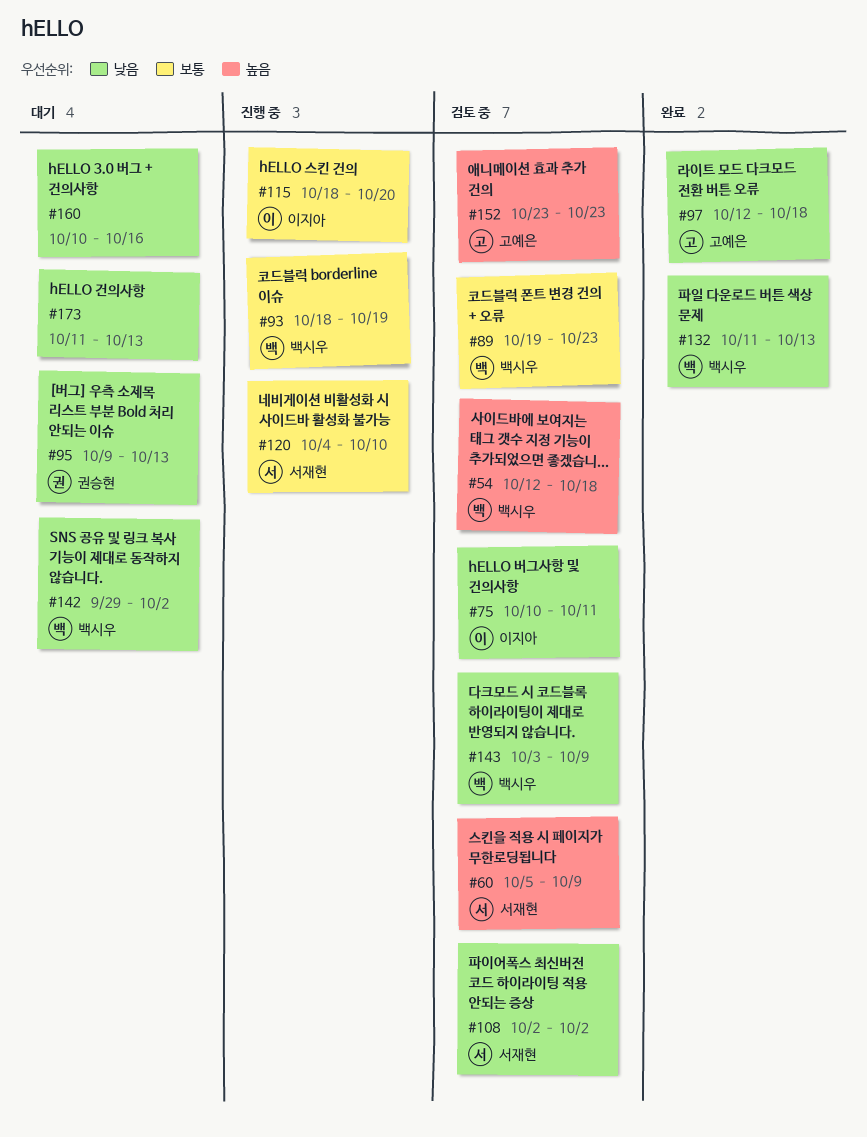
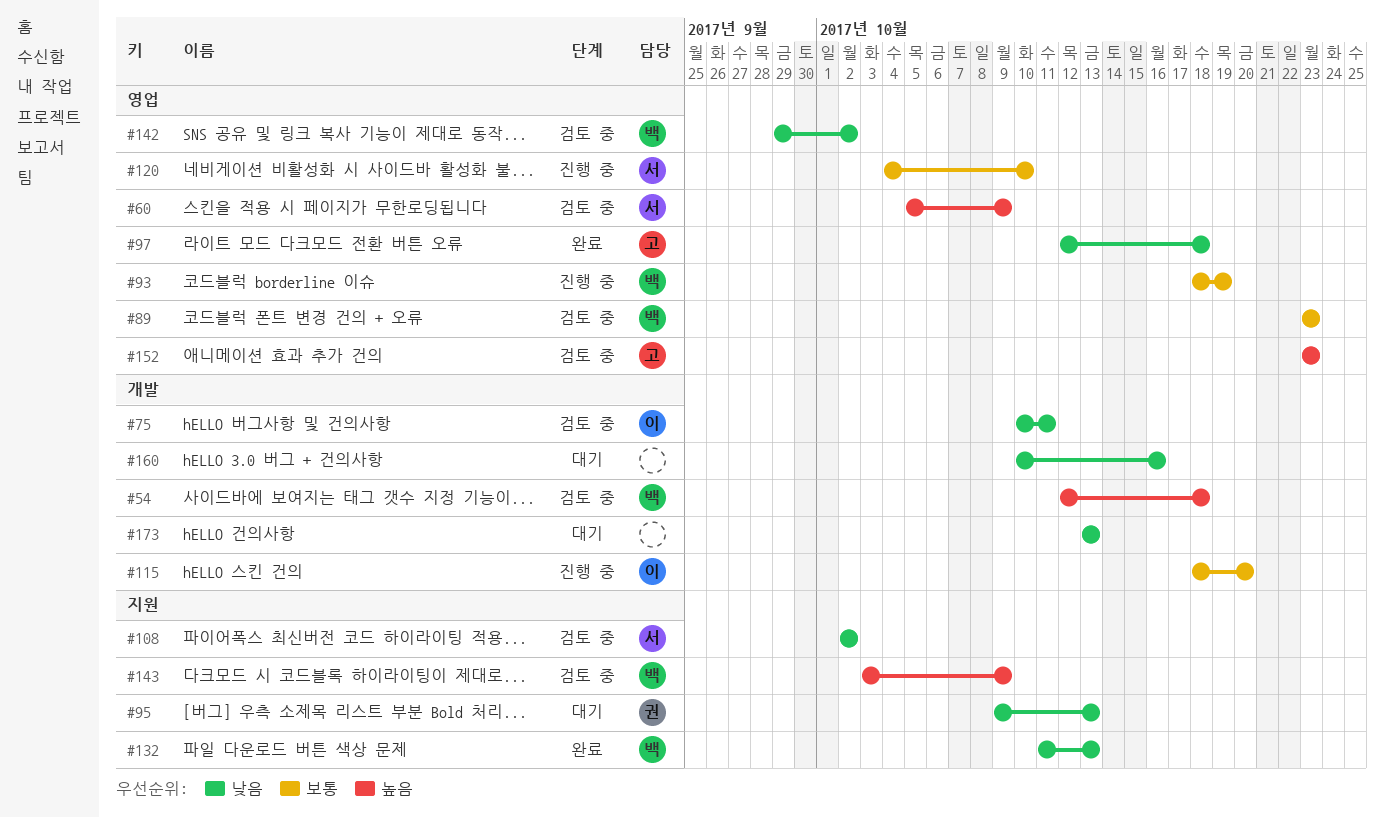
#89, start: Oct 19 -> Oct 23
#142, status: 대기 -> 검토 중
#143, priority: 낮음 -> 높음
#173, start: Oct 11 -> Oct 13

